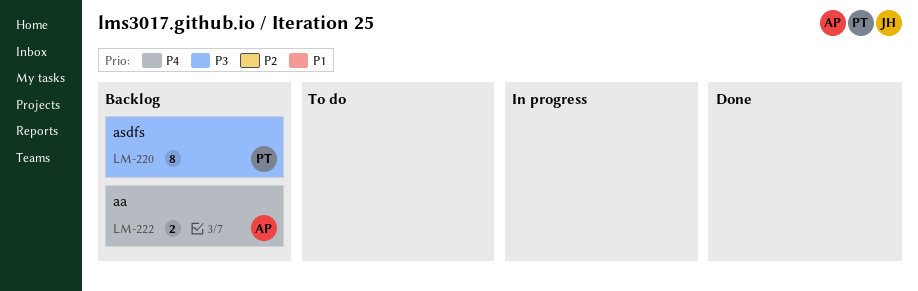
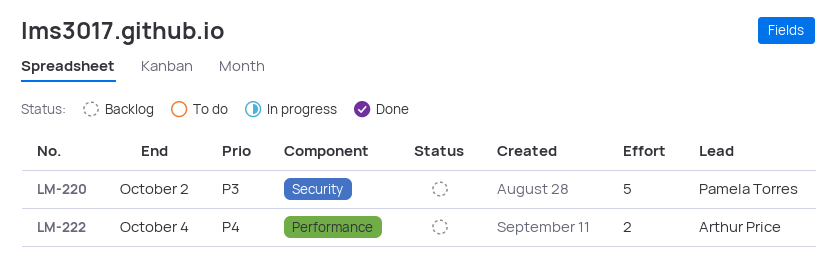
LM-220, estimate: 8 -> 5

